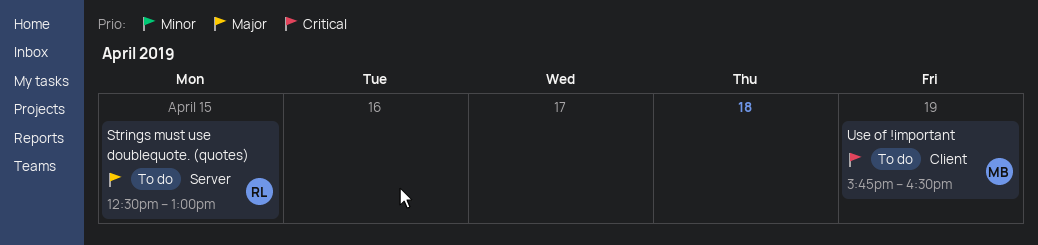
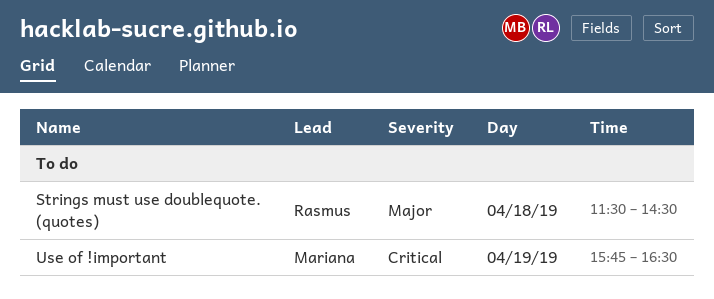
Strings must use doublequote. (quotes), day: Apr 15 -> Apr 18
Strings must use doublequote. (quotes), begins: 12:30 -> 11:30
Strings must use doublequote. (quotes), ends: 13:00 -> 14:30

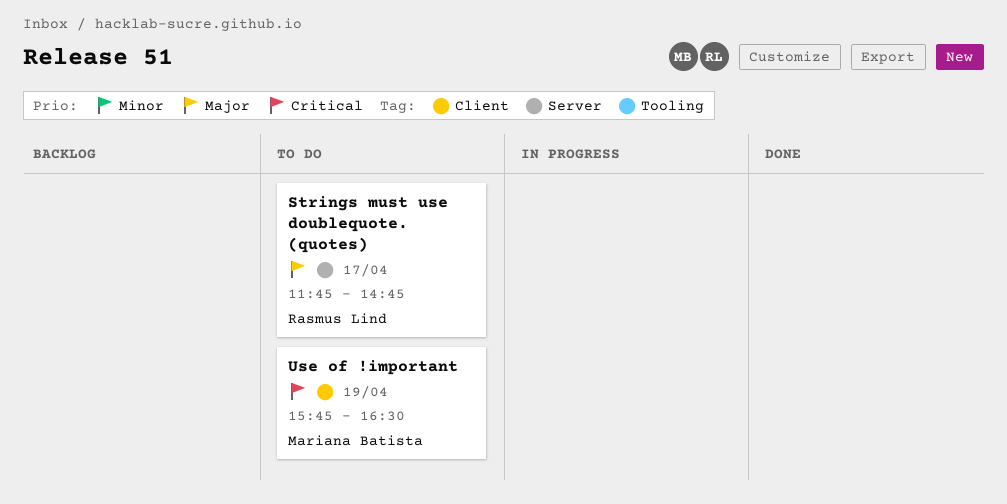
Strings must use doublequote. (quotes), day: Apr 18 -> Apr 17
Strings must use doublequote. (quotes), begins: 11:30 -> 11:45
Strings must use doublequote. (quotes), ends: 14:30 -> 14:45

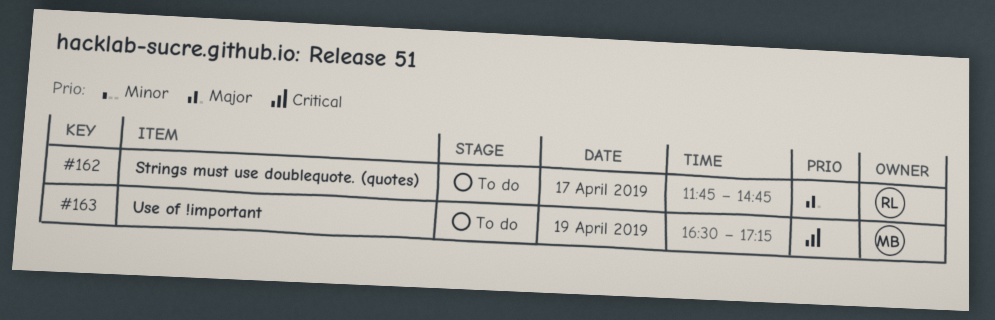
Use of !important, begins: 15:45 -> 16:30
Use of !important, ends: 16:30 -> 17:15

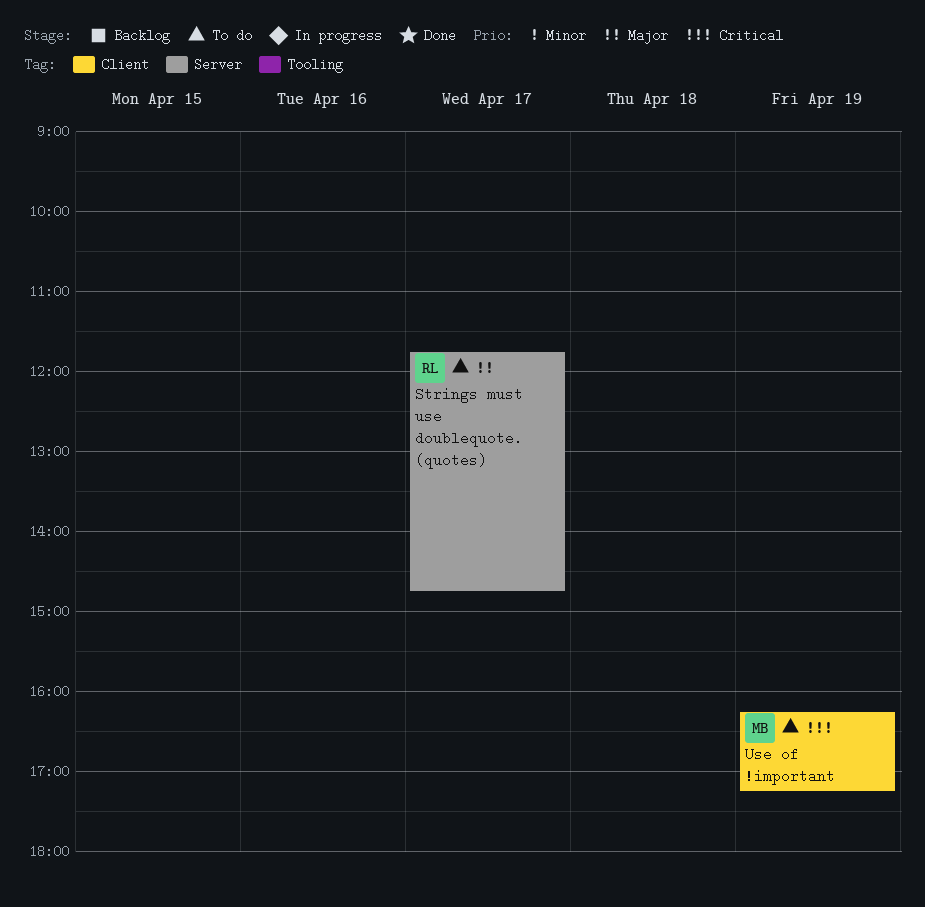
Use of !important, begins: 16:30 -> 16:15

